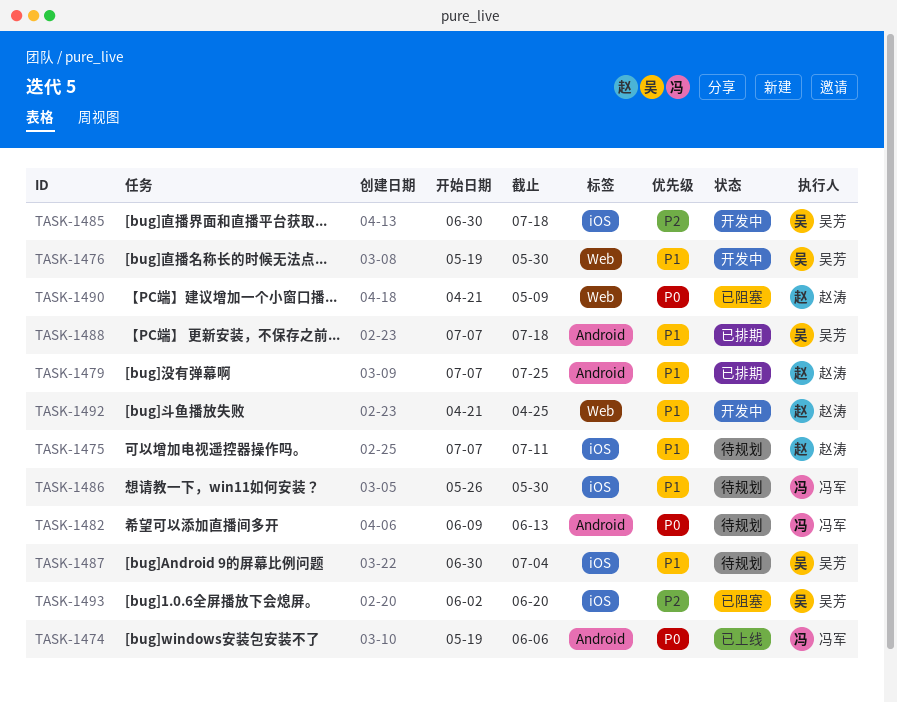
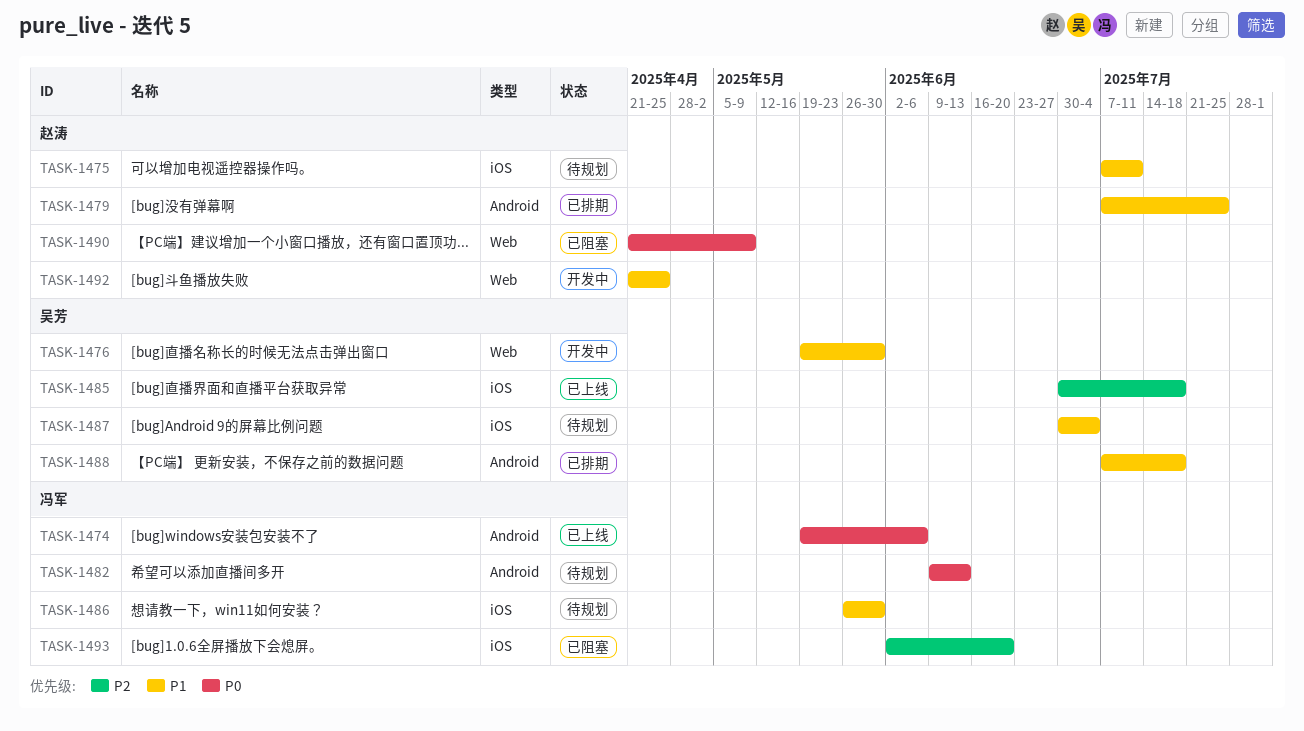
TASK-1485, status: 开发中 -> 已上线
TASK-1493, owner: 吴芳 -> 冯军

